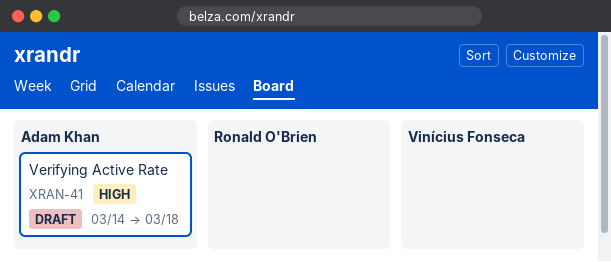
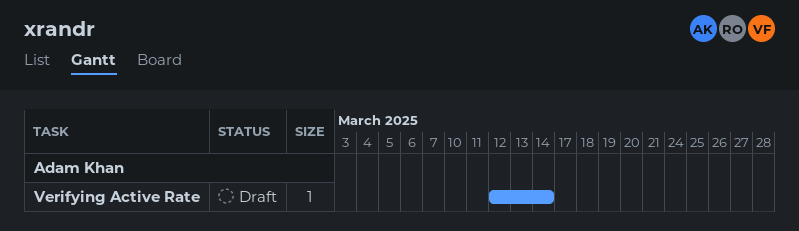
Verifying Active Rate, start: Mar 14 -> Mar 12
Verifying Active Rate, due: Mar 18 -> Mar 14

